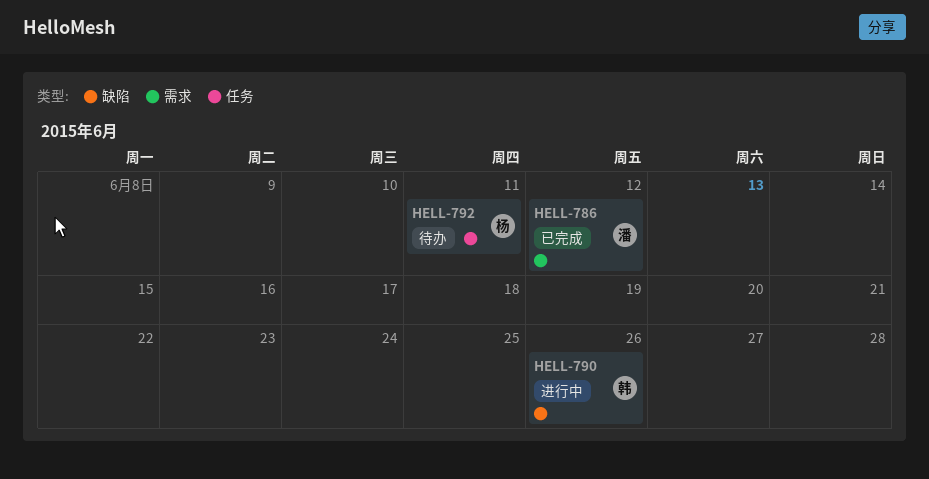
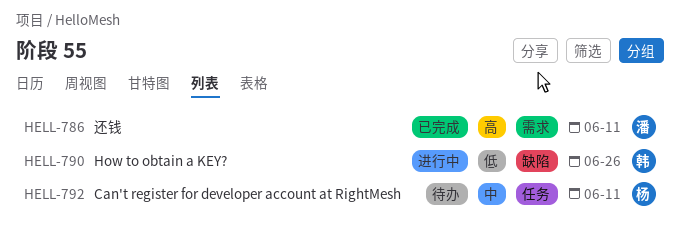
HELL-786, due: Jun 12 -> Jun 11

